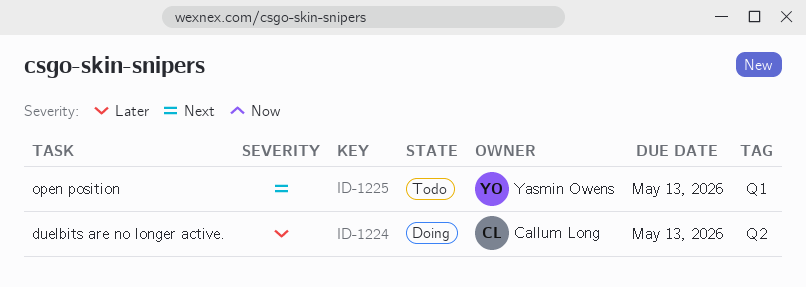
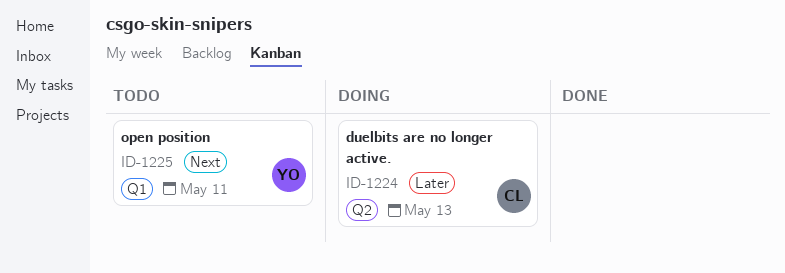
ID-1225, due: May 13 -> May 11

